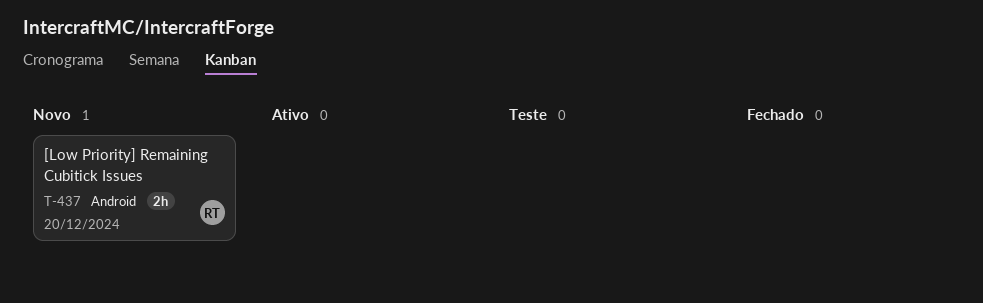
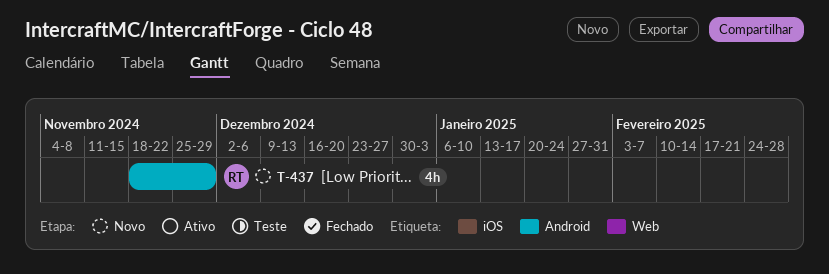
T-437, estimate: 2h -> 4h
T-437, due: Dec 20 -> Nov 29

